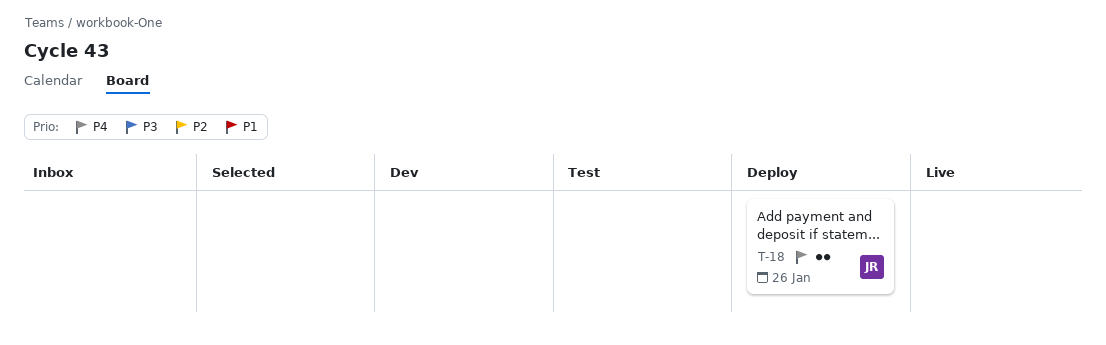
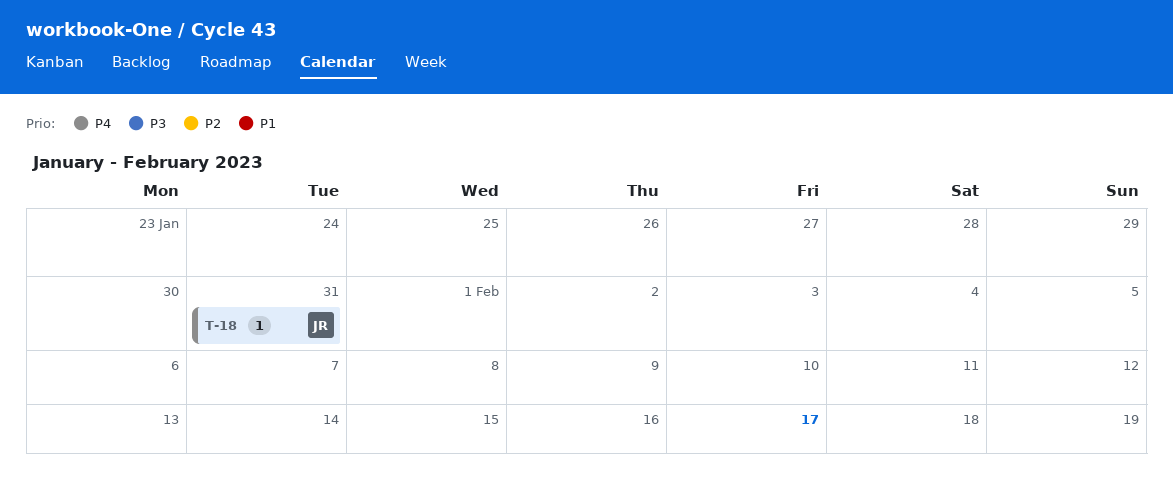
T-18, estimate: 2 -> 1
T-18, due: Jan 26 -> Jan 31

